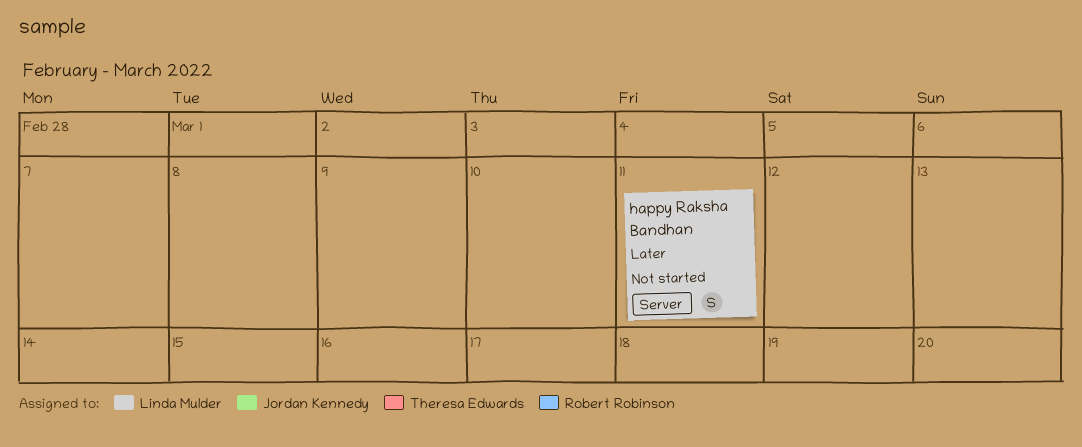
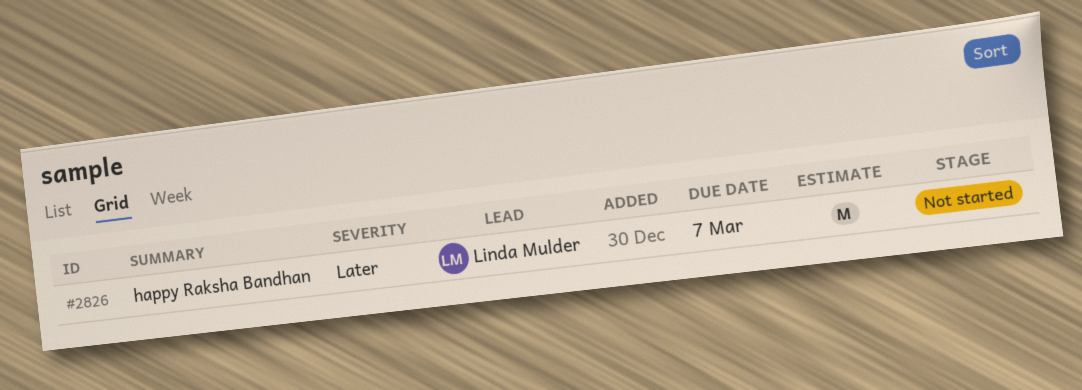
happy Raksha Bandhan, estimate: S -> M
happy Raksha Bandhan, due: Mar 11 -> Mar 7

